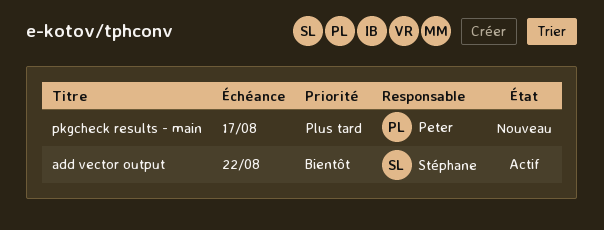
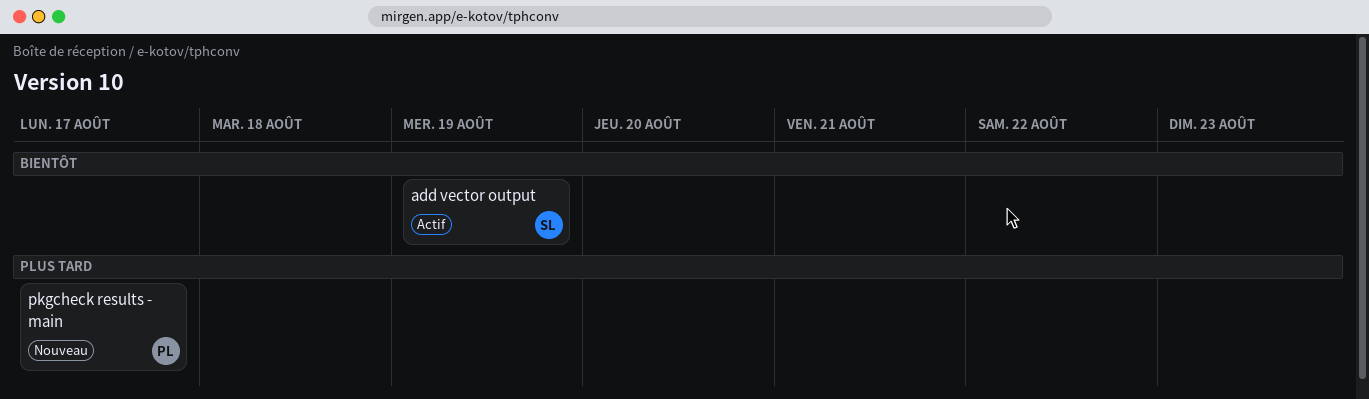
add vector output, due: Aug 22 -> Aug 19

